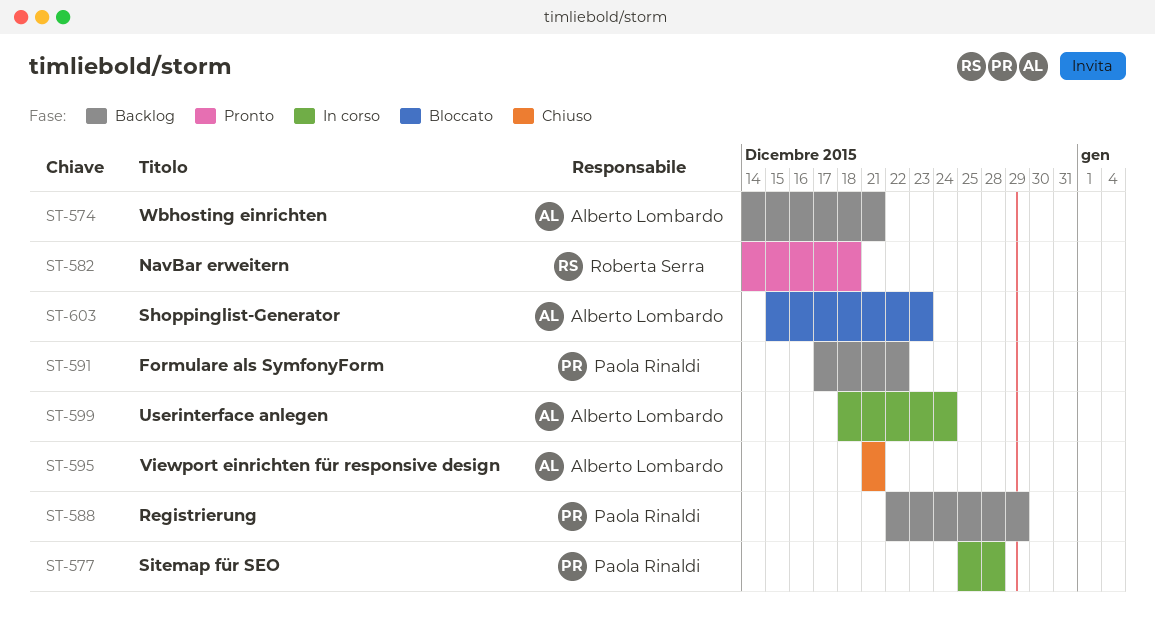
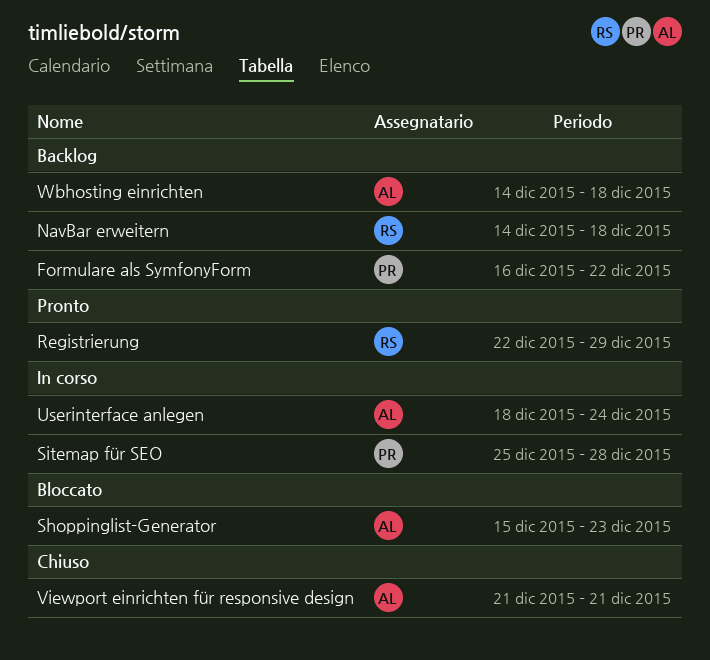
Formulare als SymfonyForm, start: Dec 17 -> Dec 16
NavBar erweitern, status: Pronto -> Backlog
Registrierung, status: Backlog -> Pronto
Registrierung, owner: Paola Rinaldi -> Roberta Serra
Wbhosting einrichten, due: Dec 21 -> Dec 18

